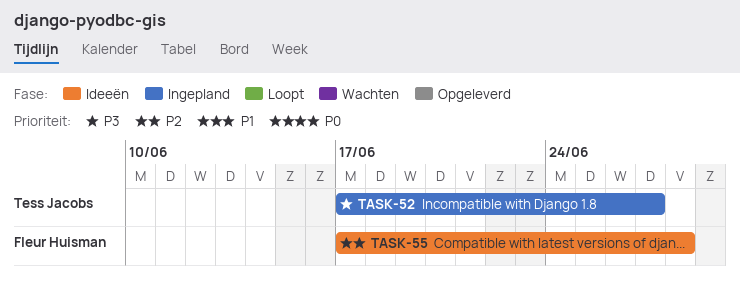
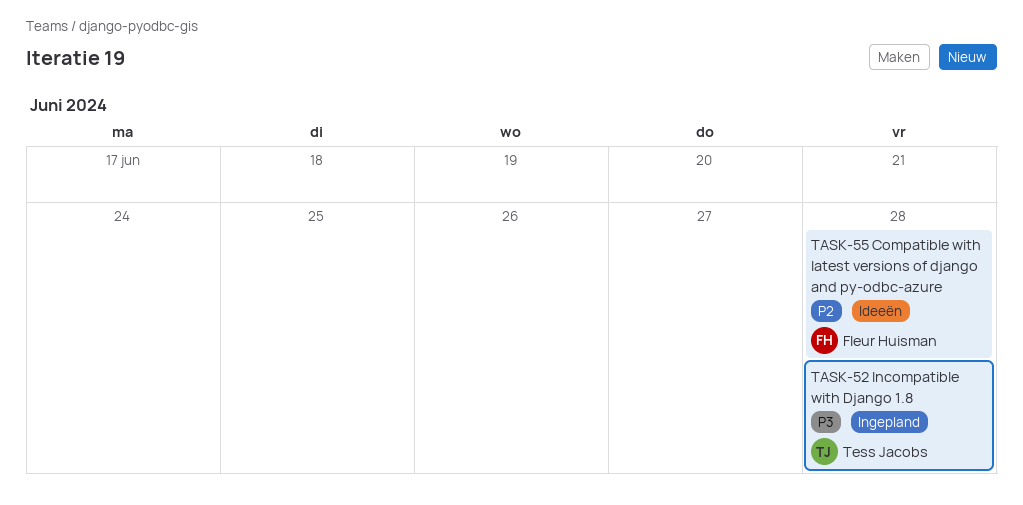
TASK-52, due: Jun 27 -> Jun 28

